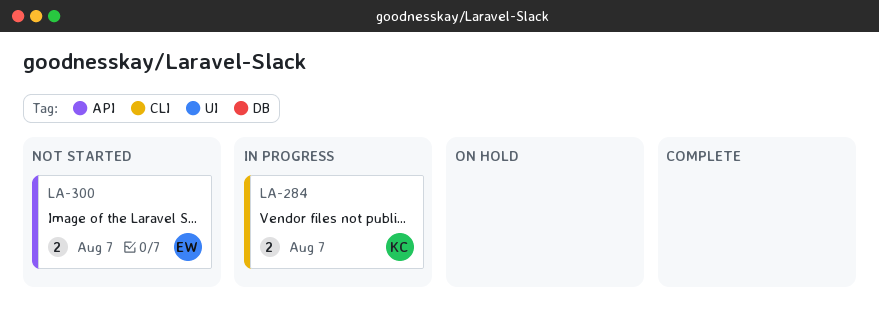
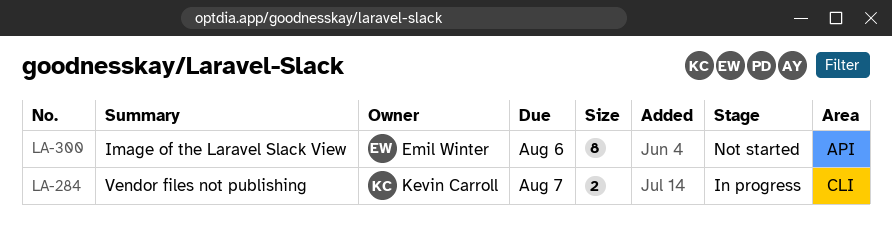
LA-300, estimate: 2 -> 8
LA-300, due: Aug 7 -> Aug 6

